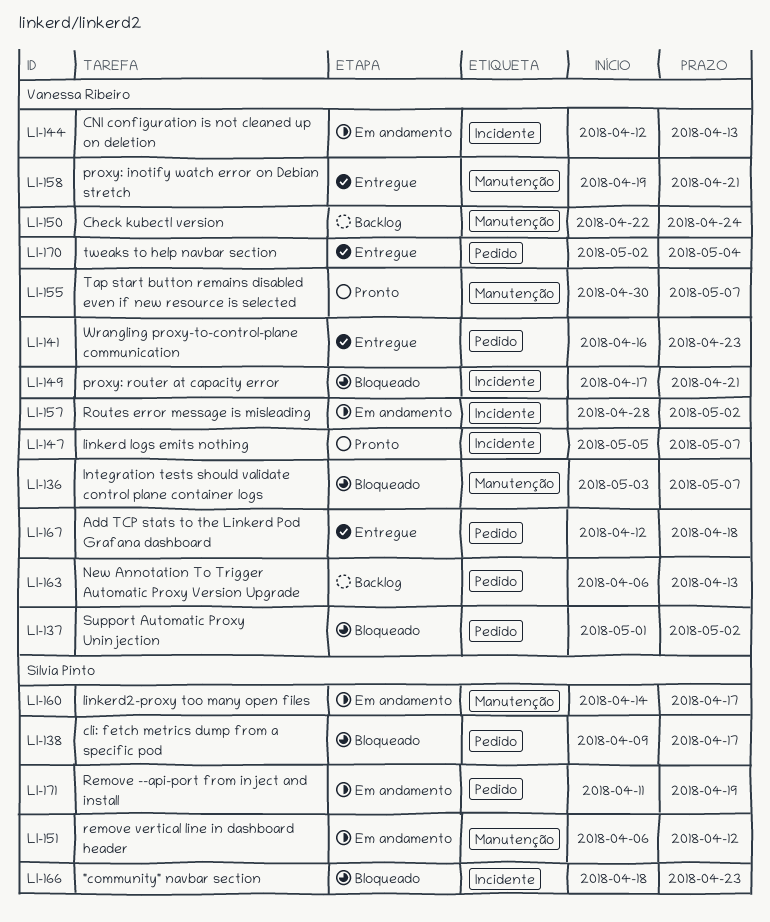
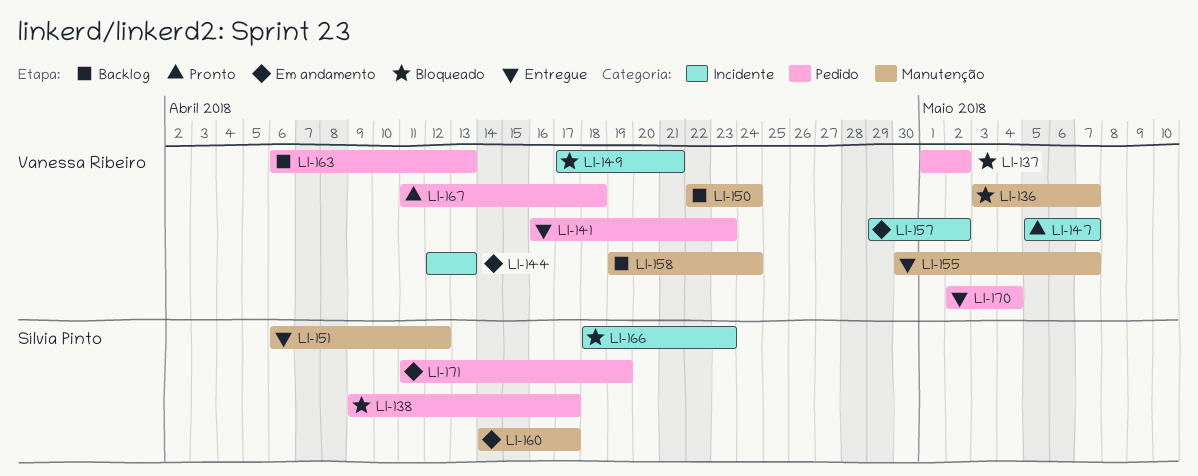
LI-151, status: Em andamento -> Entregue
LI-155, status: Pronto -> Entregue
LI-157, start: Apr 28 -> Apr 29
LI-158, status: Entregue -> Backlog
LI-158, due: Apr 21 -> Apr 24
LI-167, status: Entregue -> Pronto
LI-167, start: Apr 12 -> Apr 11

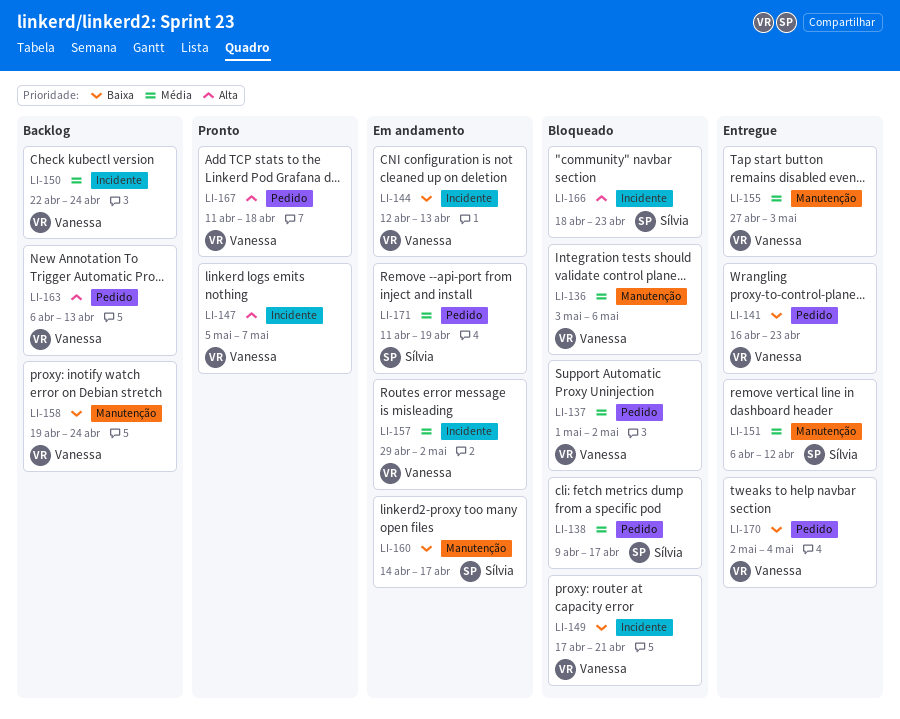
LI-136, due: May 7 -> May 6
LI-150, label: Manutenção -> Incidente
LI-155, start: Apr 30 -> Apr 27
LI-155, due: May 7 -> May 3

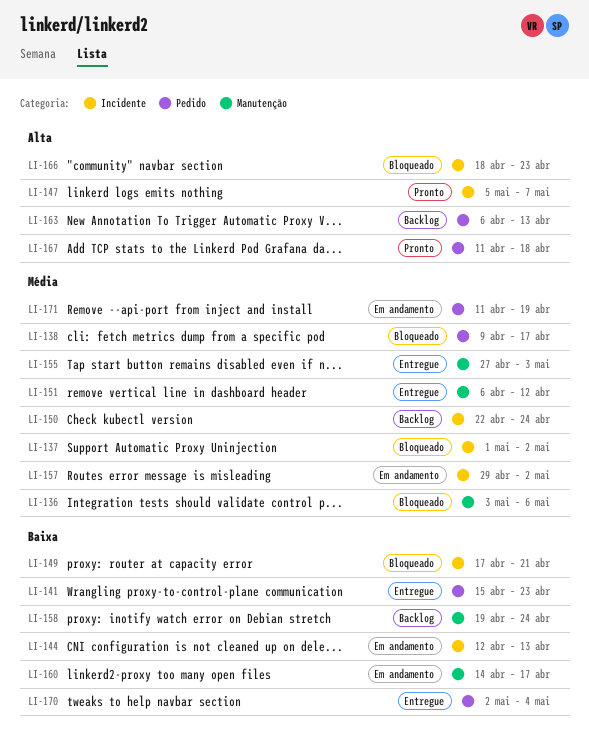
LI-137, label: Pedido -> Incidente
LI-141, start: Apr 16 -> Apr 15

